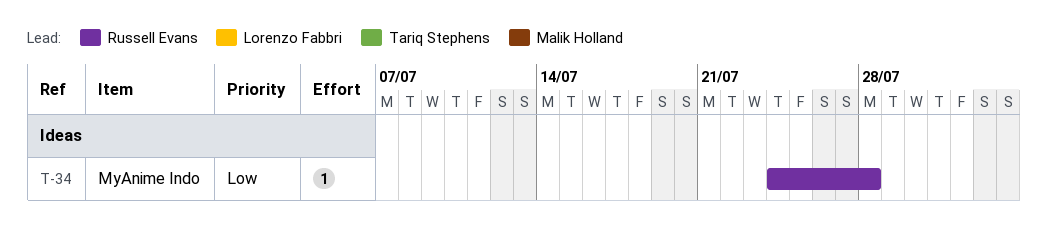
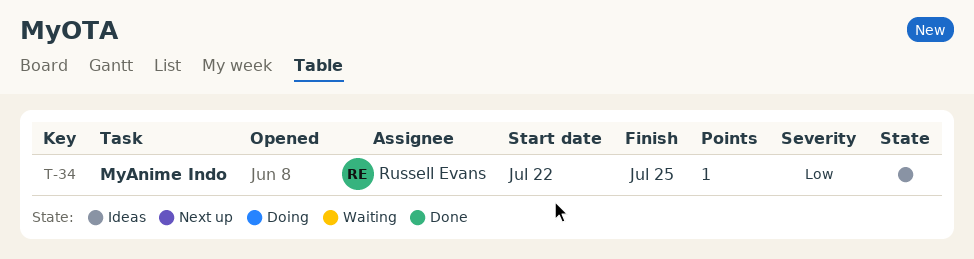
T-34, start: Jul 24 -> Jul 22
T-34, due: Jul 28 -> Jul 25

